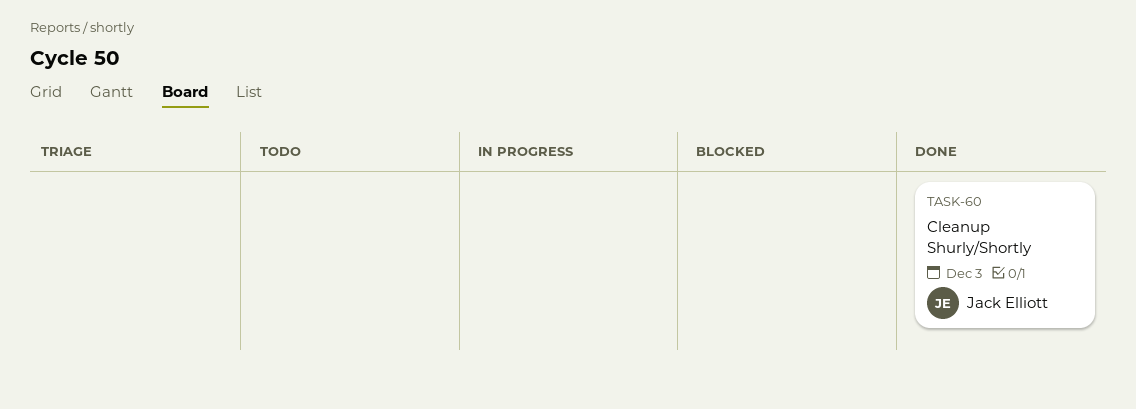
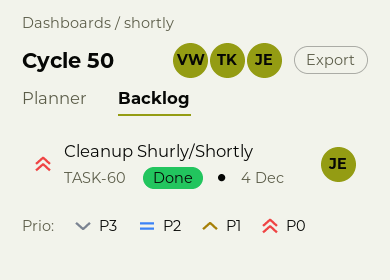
TASK-60, due: Dec 3 -> Dec 4

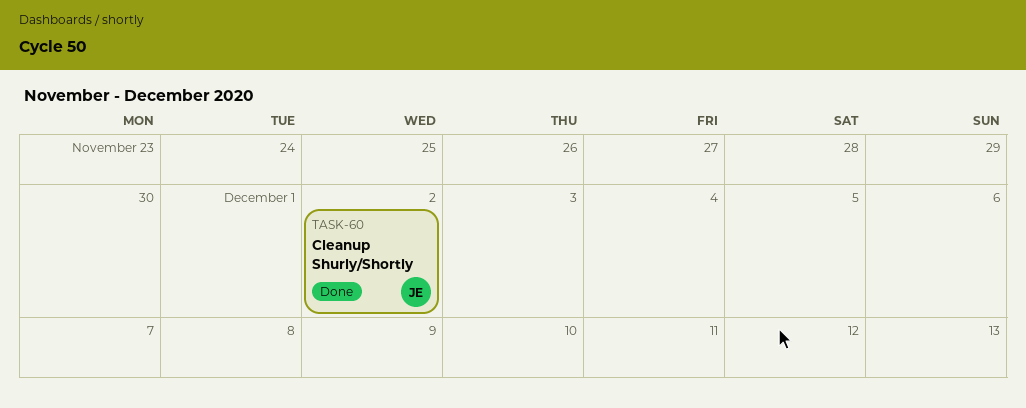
TASK-60, due: Dec 4 -> Dec 2

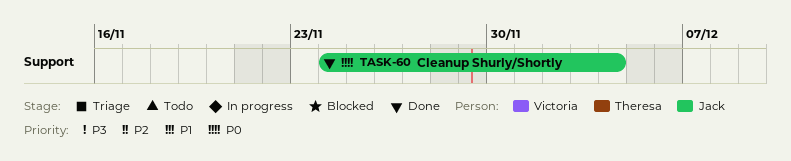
TASK-60, due: Dec 2 -> Dec 4

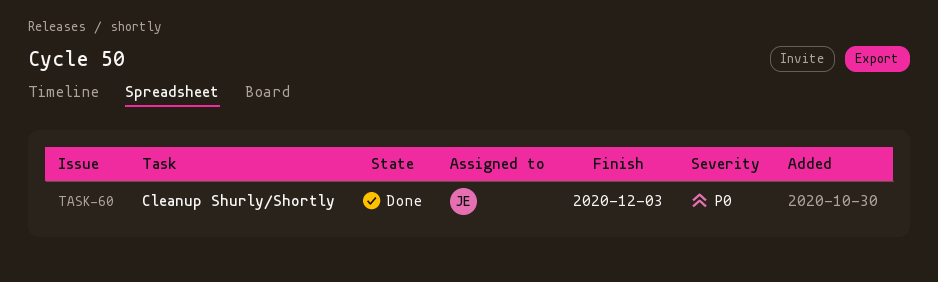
TASK-60, due: Dec 4 -> Dec 3

